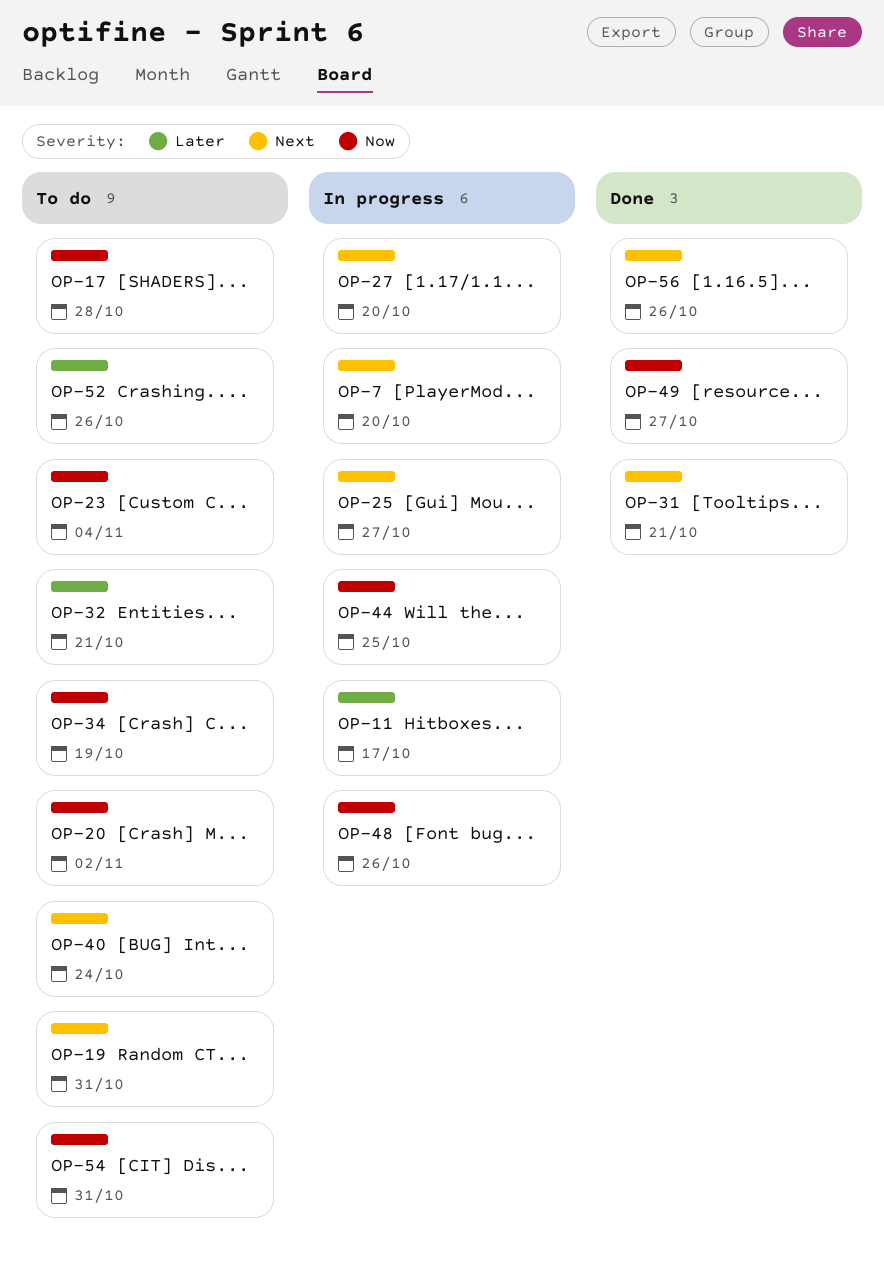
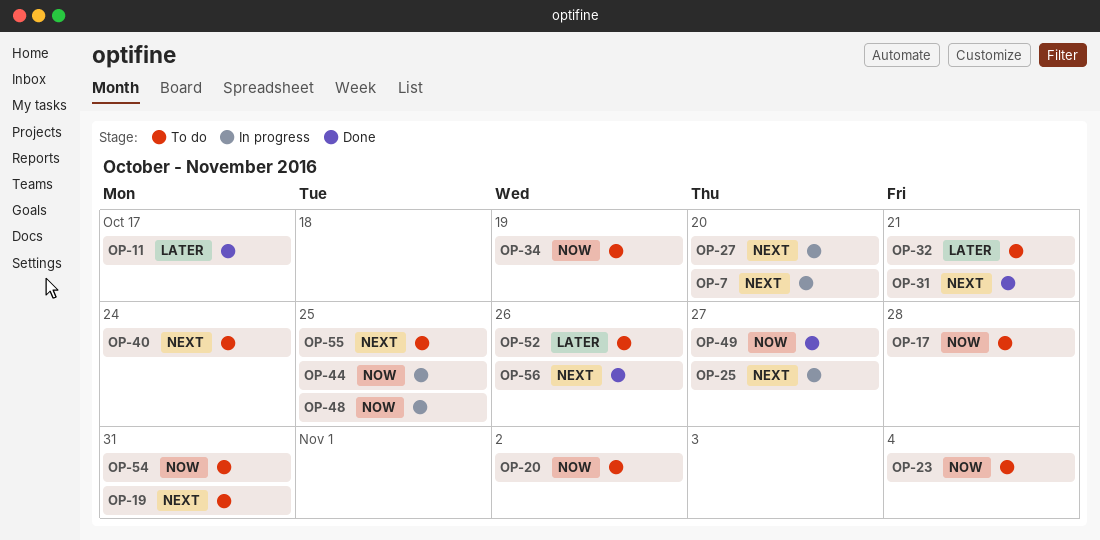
OP-11, status: In progress -> Done
OP-48, due: Oct 26 -> Oct 25
OP-55: none -> present

